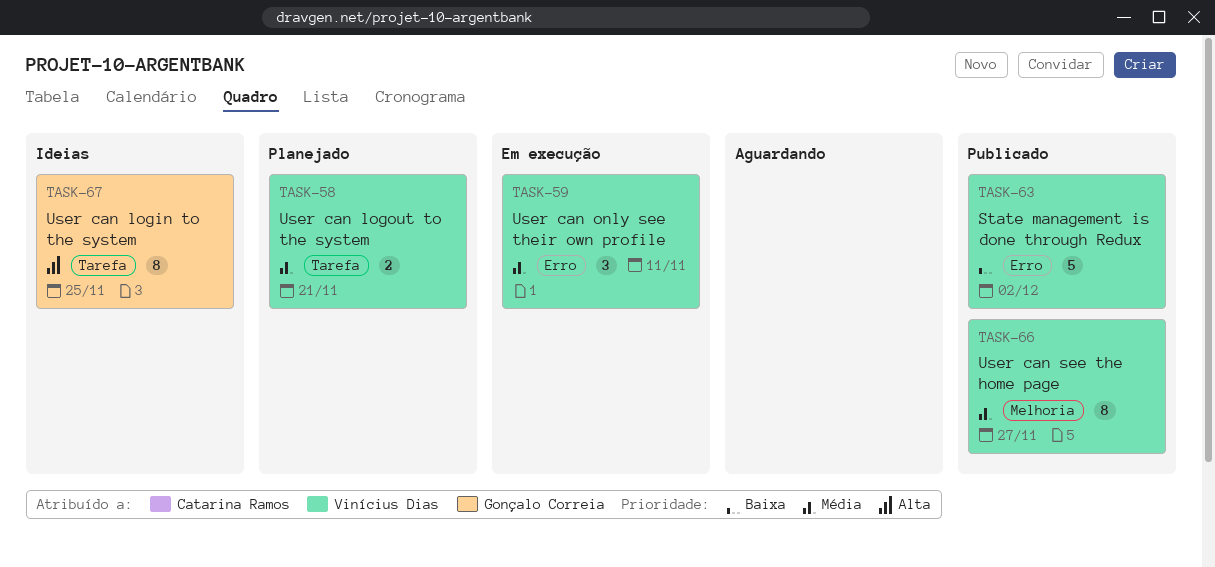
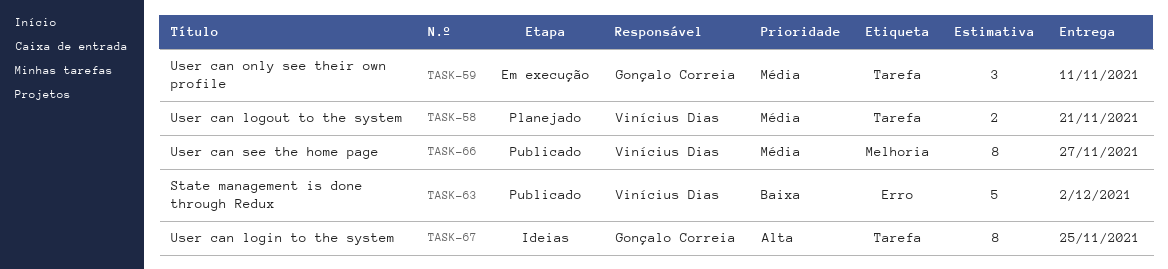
TASK-59, owner: Vinícius Dias -> Gonçalo Correia
TASK-59, label: Erro -> Tarefa

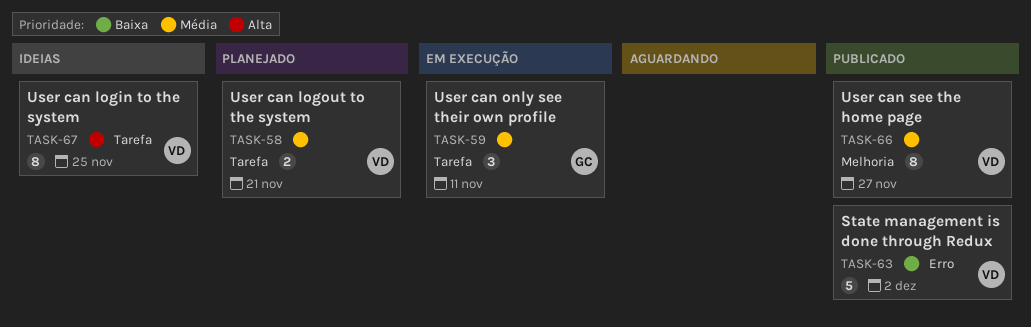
TASK-67, owner: Gonçalo Correia -> Vinícius Dias

